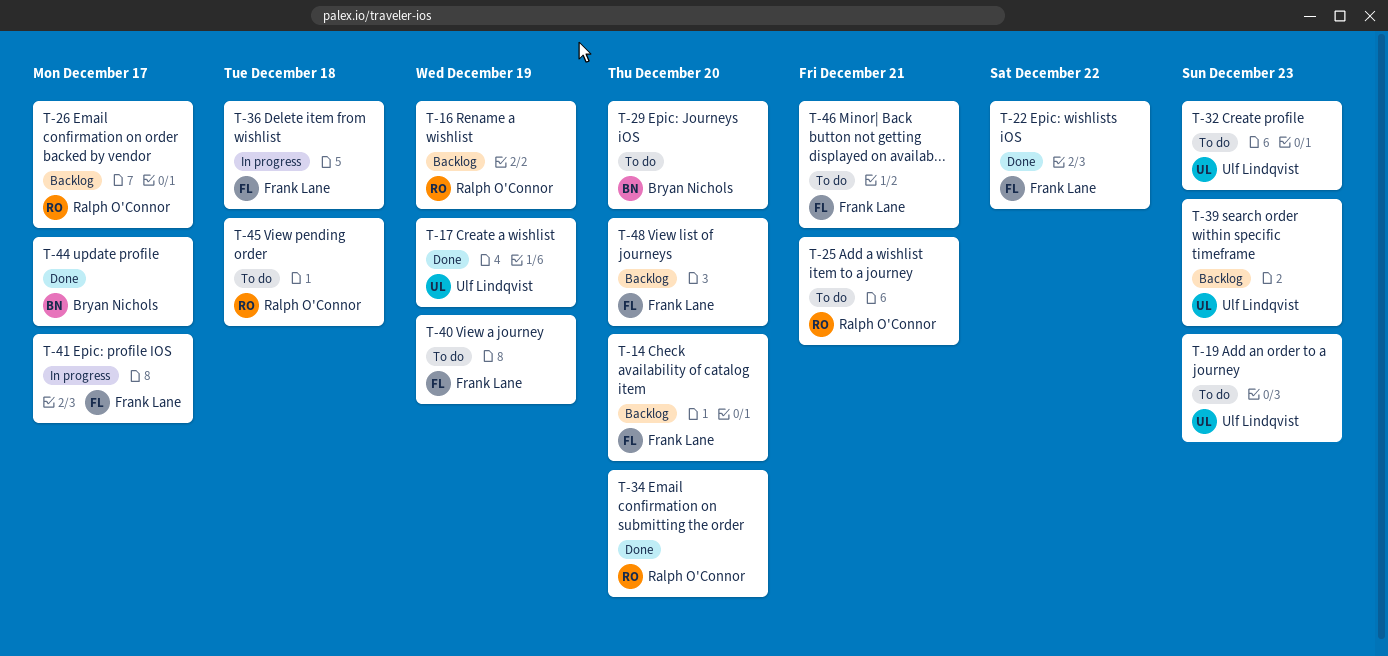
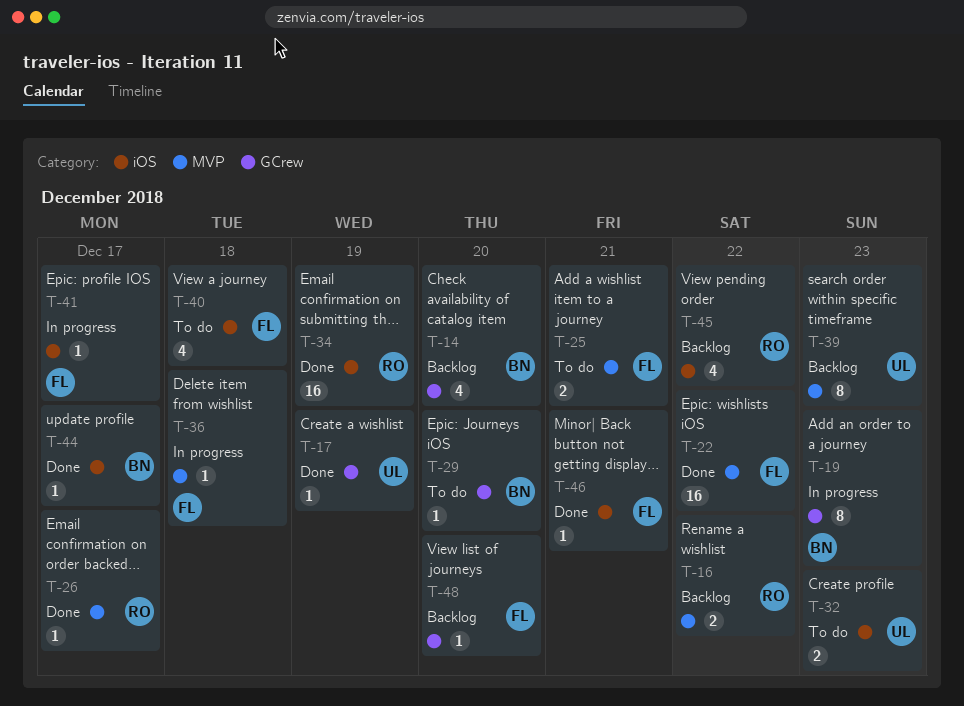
T-14, owner: Frank Lane -> Bryan Nichols
T-16, due: Dec 19 -> Dec 22
T-19, status: To do -> In progress
T-19, owner: Ulf Lindqvist -> Bryan Nichols
T-25, owner: Ralph O'Connor -> Frank Lane
T-26, status: Backlog -> Done
T-34, due: Dec 20 -> Dec 19
T-40, due: Dec 19 -> Dec 18
T-45, status: To do -> Backlog
T-45, due: Dec 18 -> Dec 22
T-46, status: To do -> Done

